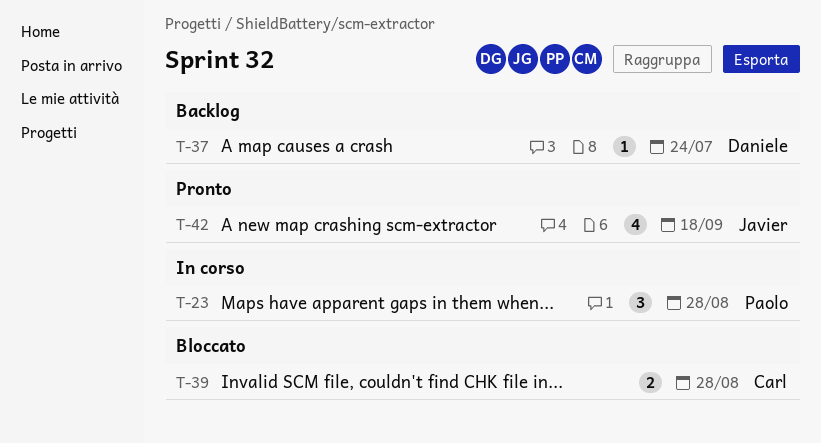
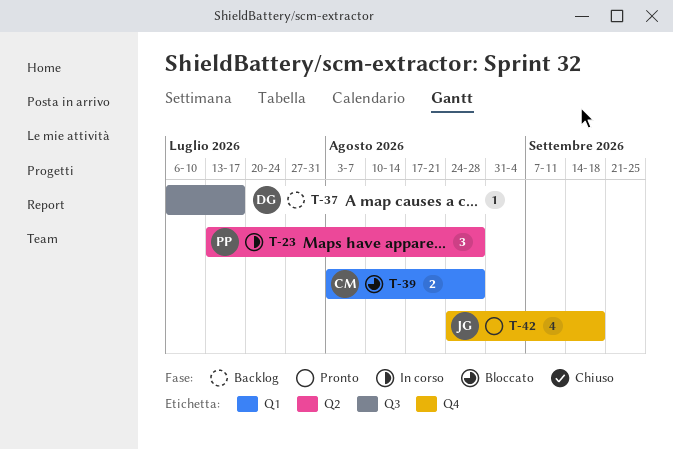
T-37, due: Jul 24 -> Jul 17

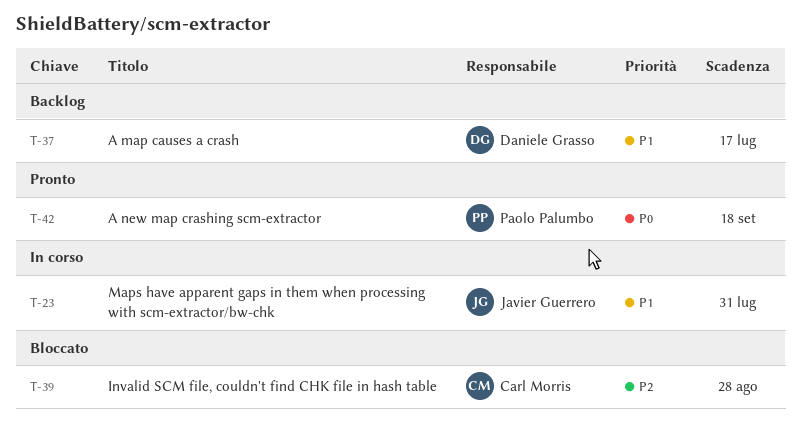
T-23, owner: Paolo Palumbo -> Javier Guerrero
T-23, due: Aug 28 -> Jul 31
T-42, owner: Javier Guerrero -> Paolo Palumbo

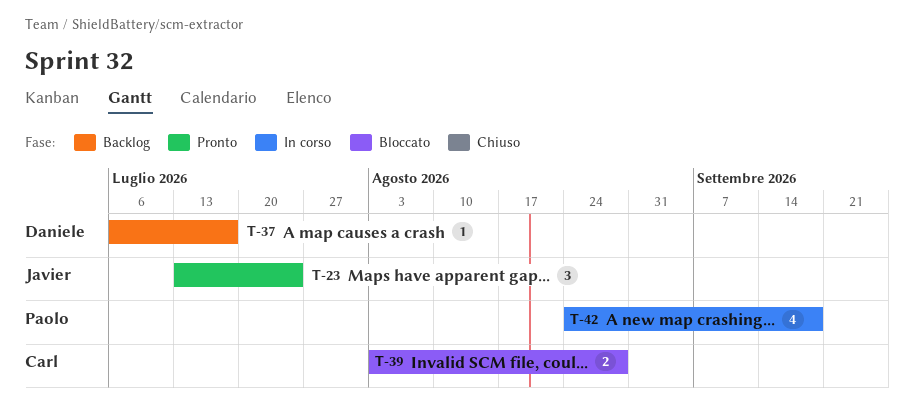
T-23, status: In corso -> Pronto
T-23, due: Jul 31 -> Jul 24
T-42, status: Pronto -> In corso

